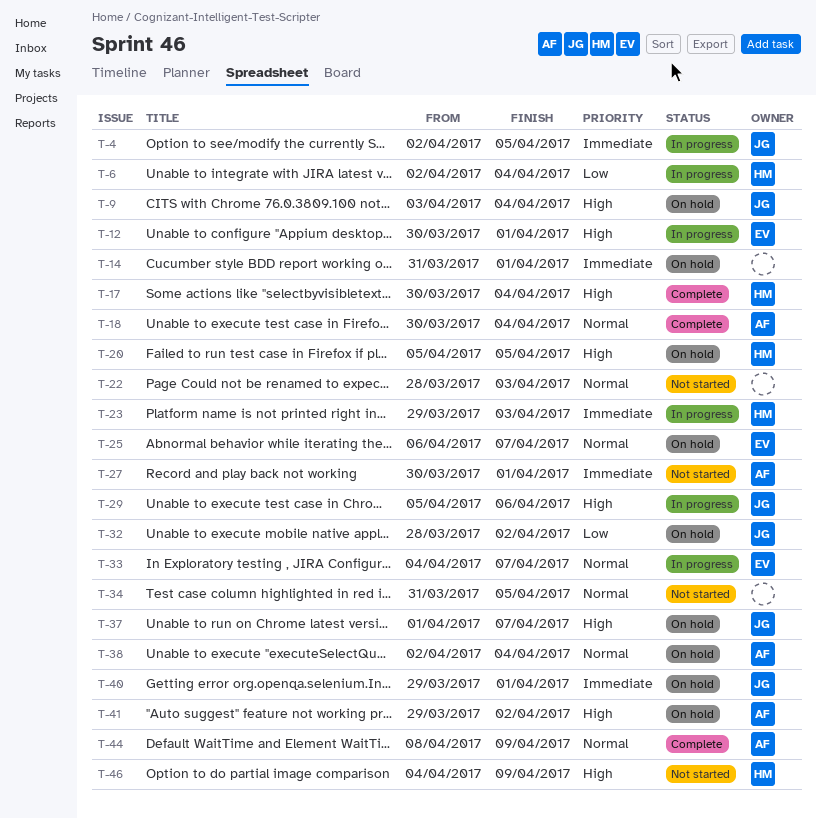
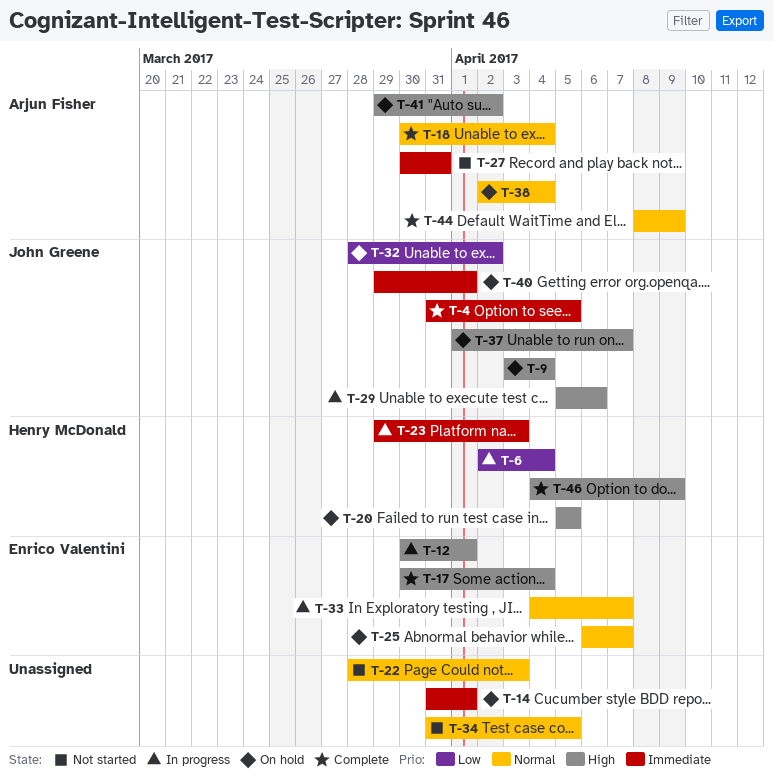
T-4, status: In progress -> Complete
T-4, start: Apr 2 -> Mar 31
T-17, owner: Henry McDonald -> Enrico Valentini
T-27, due: Apr 1 -> Mar 31
T-46, status: Not started -> Complete

